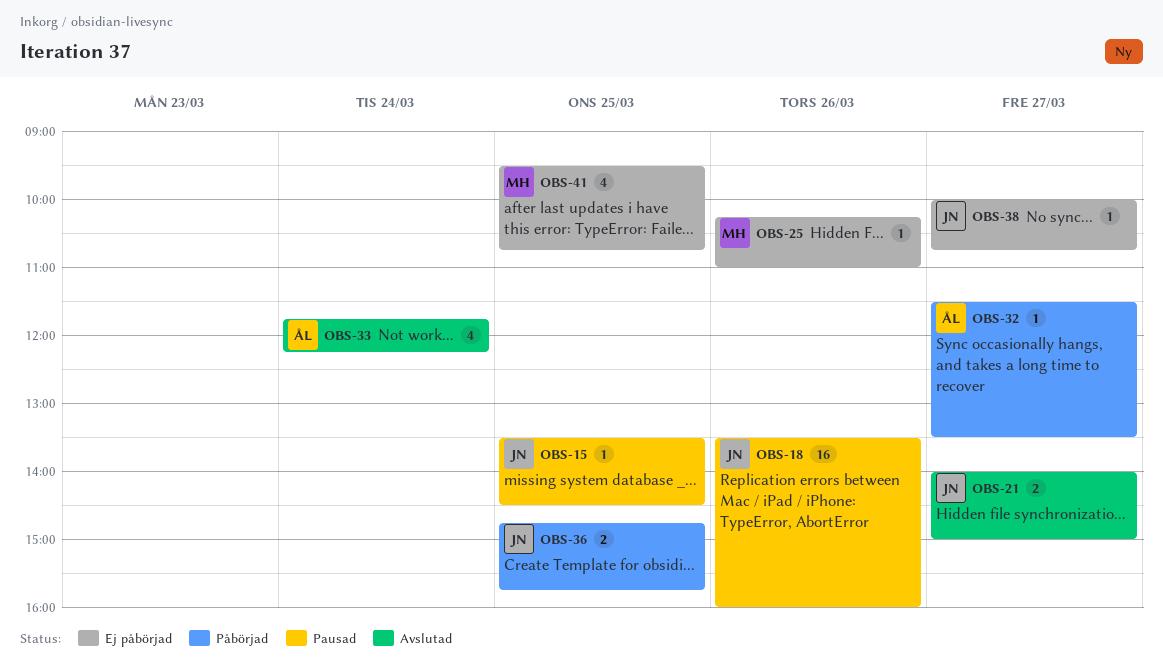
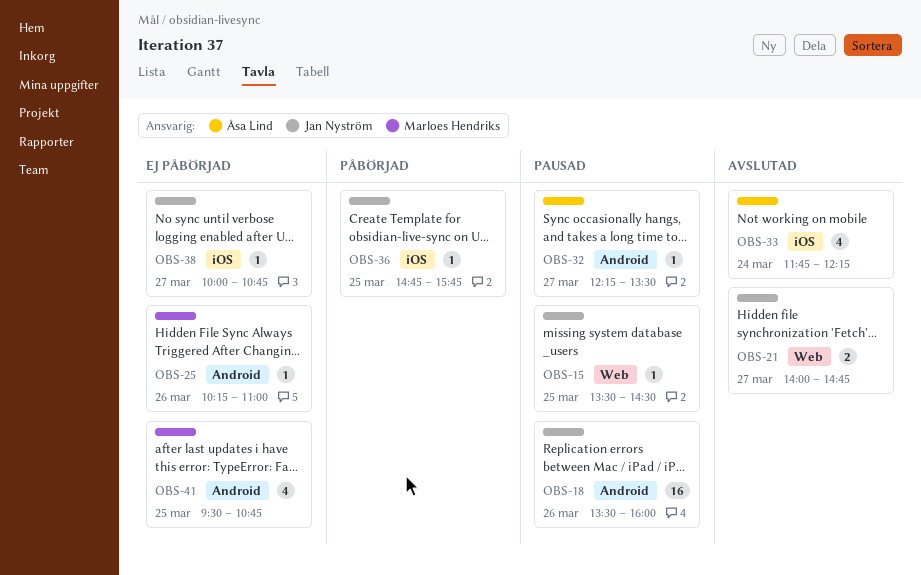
OBS-21, ends: 15:00 -> 14:45
OBS-32, status: Påbörjad -> Pausad
OBS-32, begins: 11:30 -> 12:15
OBS-36, estimate: 2 -> 1

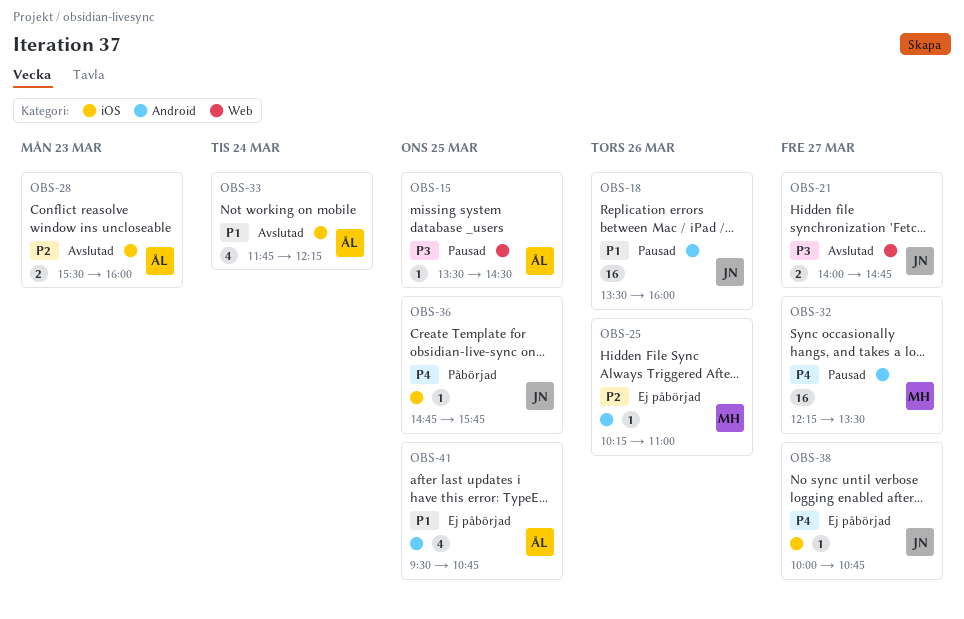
OBS-15, owner: Jan Nyström -> Åsa Lind
OBS-28: none -> present
OBS-32, owner: Åsa Lind -> Marloes Hendriks
OBS-32, estimate: 1 -> 16
OBS-41, owner: Marloes Hendriks -> Åsa Lind

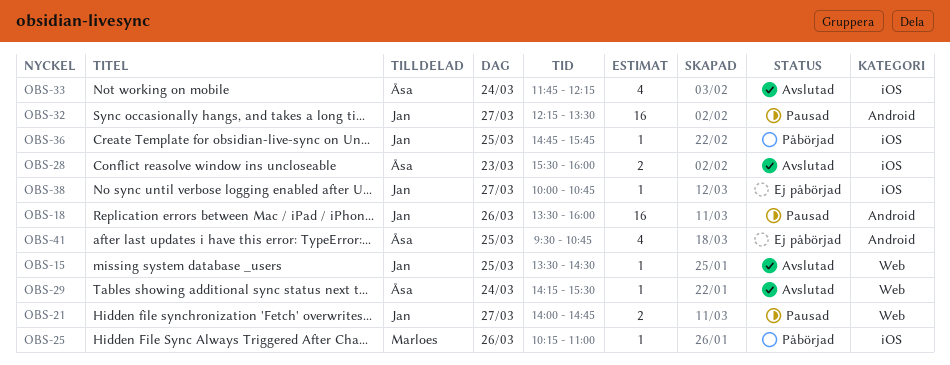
OBS-15, status: Pausad -> Avslutad
OBS-15, owner: Åsa -> Jan
OBS-21, status: Avslutad -> Pausad
OBS-25, status: Ej påbörjad -> Påbörjad
OBS-25, label: Android -> iOS
OBS-29: none -> present
OBS-32, owner: Marloes -> Jan

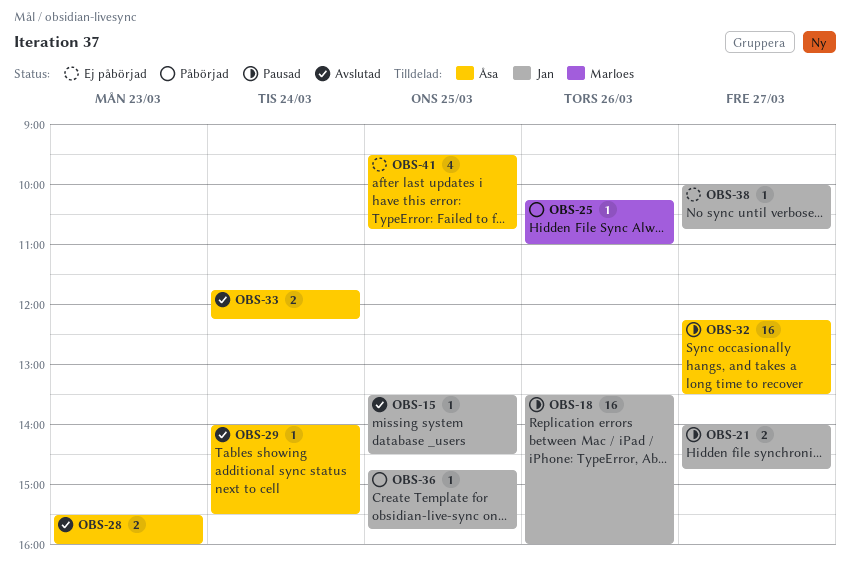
OBS-29, begins: 14:15 -> 14:00
OBS-32, owner: Jan -> Åsa
OBS-33, estimate: 4 -> 2

